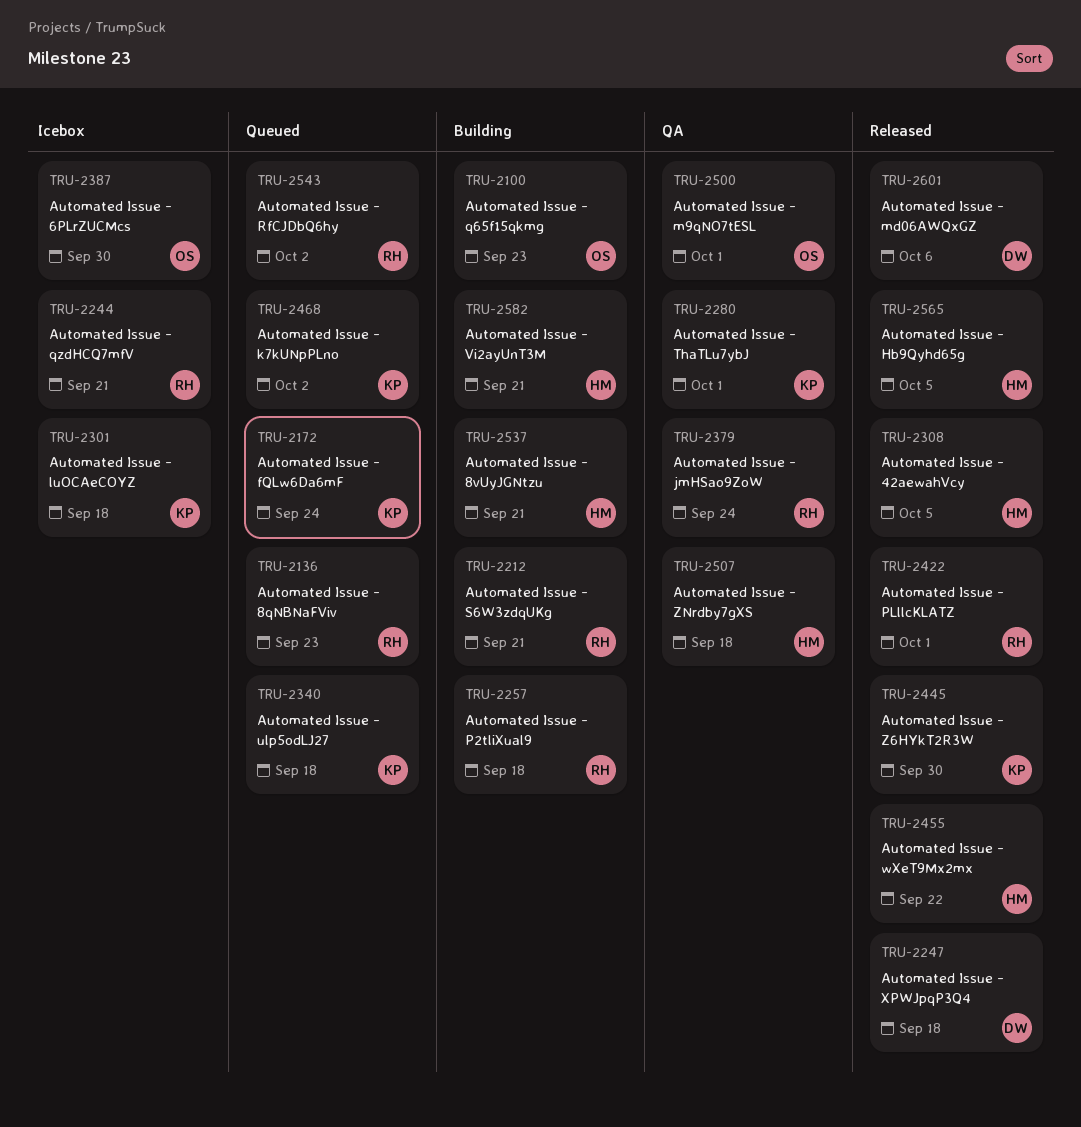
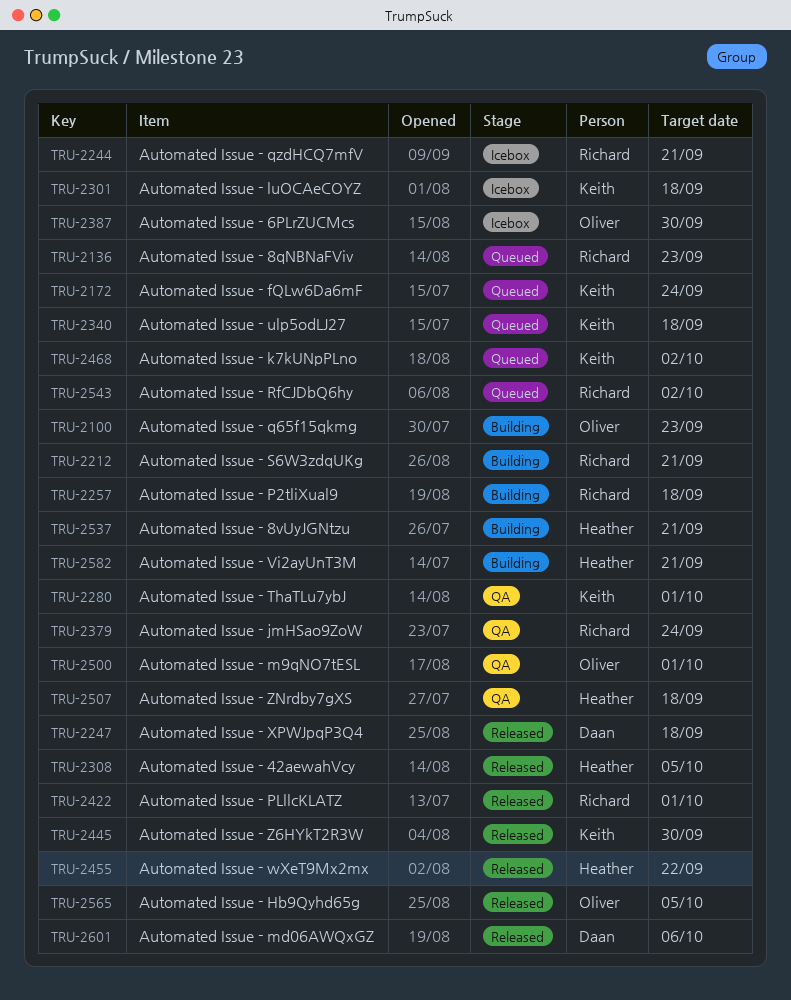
TRU-2565, owner: Heather -> Oliver

